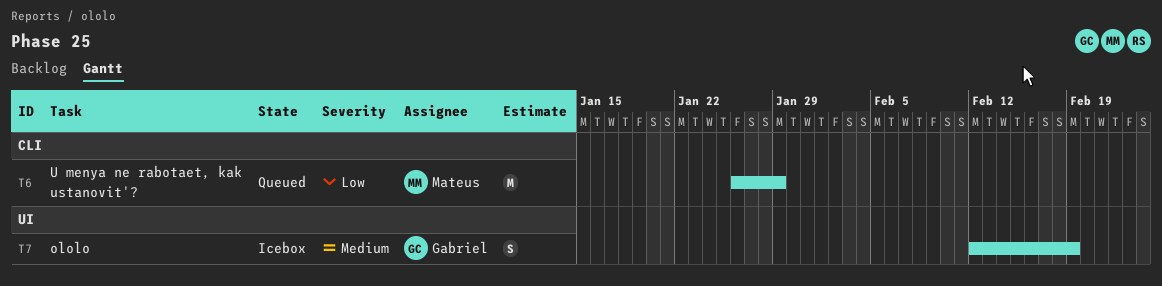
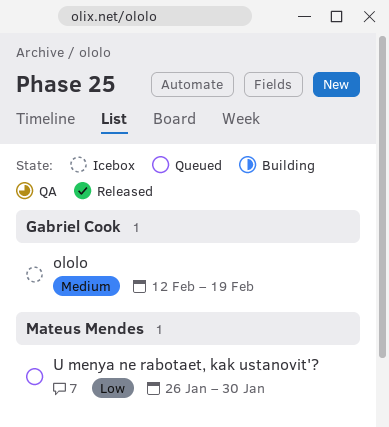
U menya ne rabotaet, kak ustanovit'?, due: Jan 29 -> Jan 30

